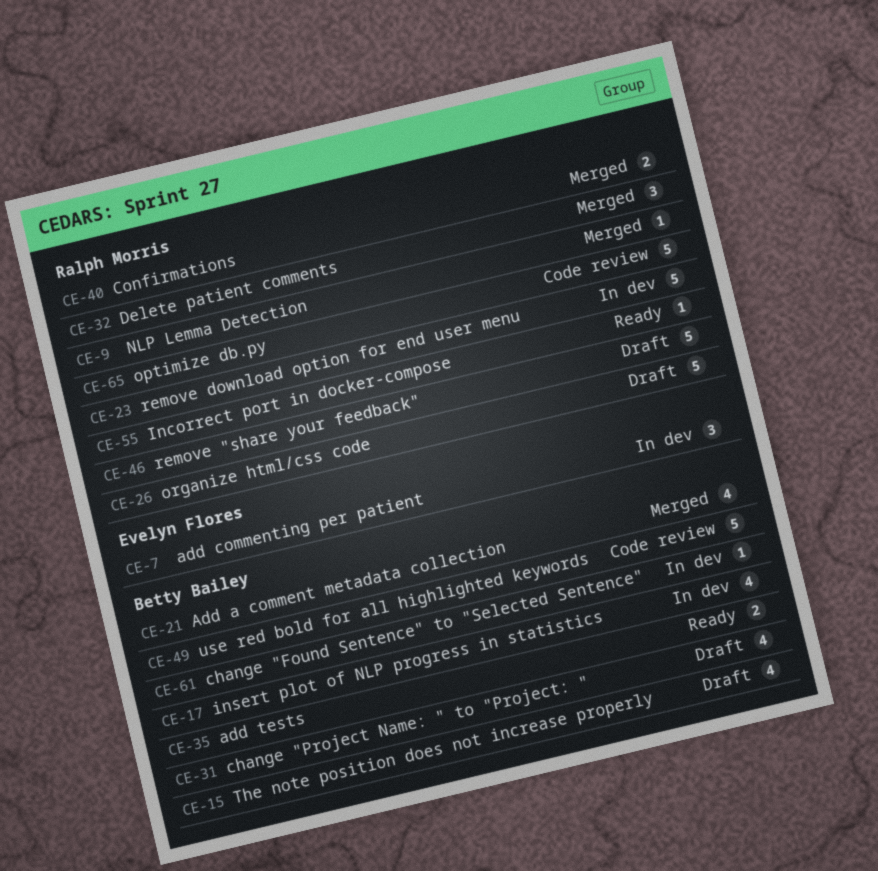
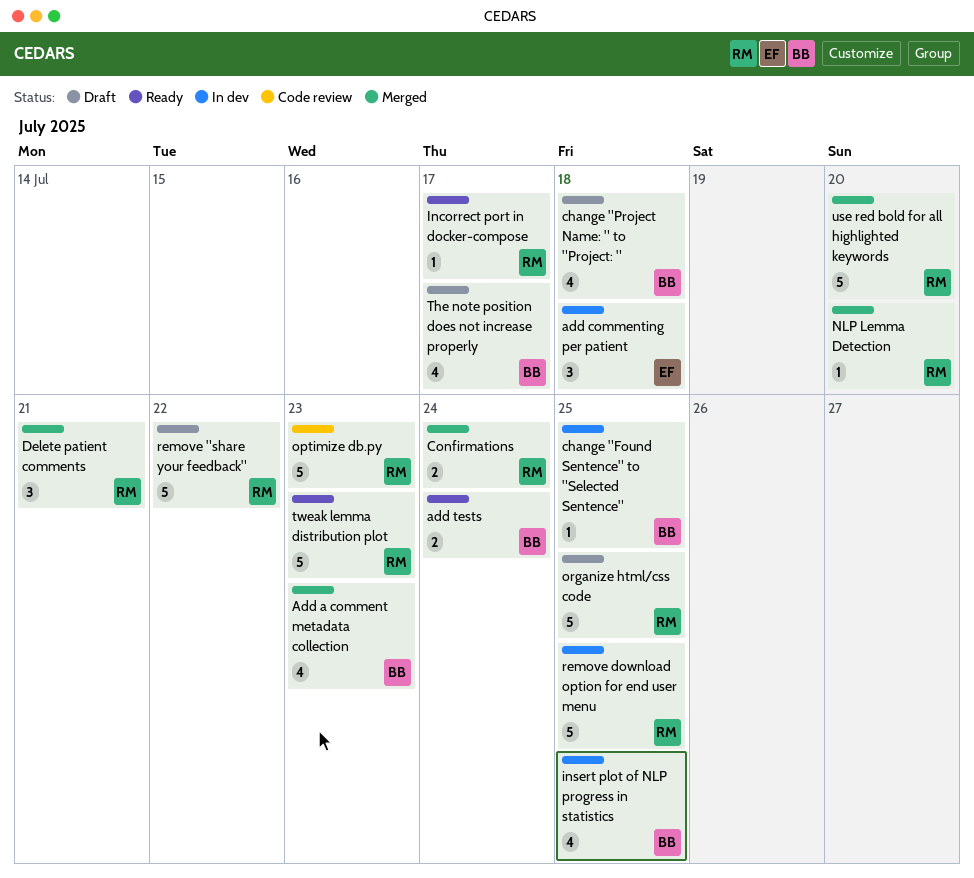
tweak lemma distribution plot: none -> present
use red bold for all highlighted keywords, status: Code review -> Merged
use red bold for all highlighted keywords, owner: Betty Bailey -> Ralph Morris

